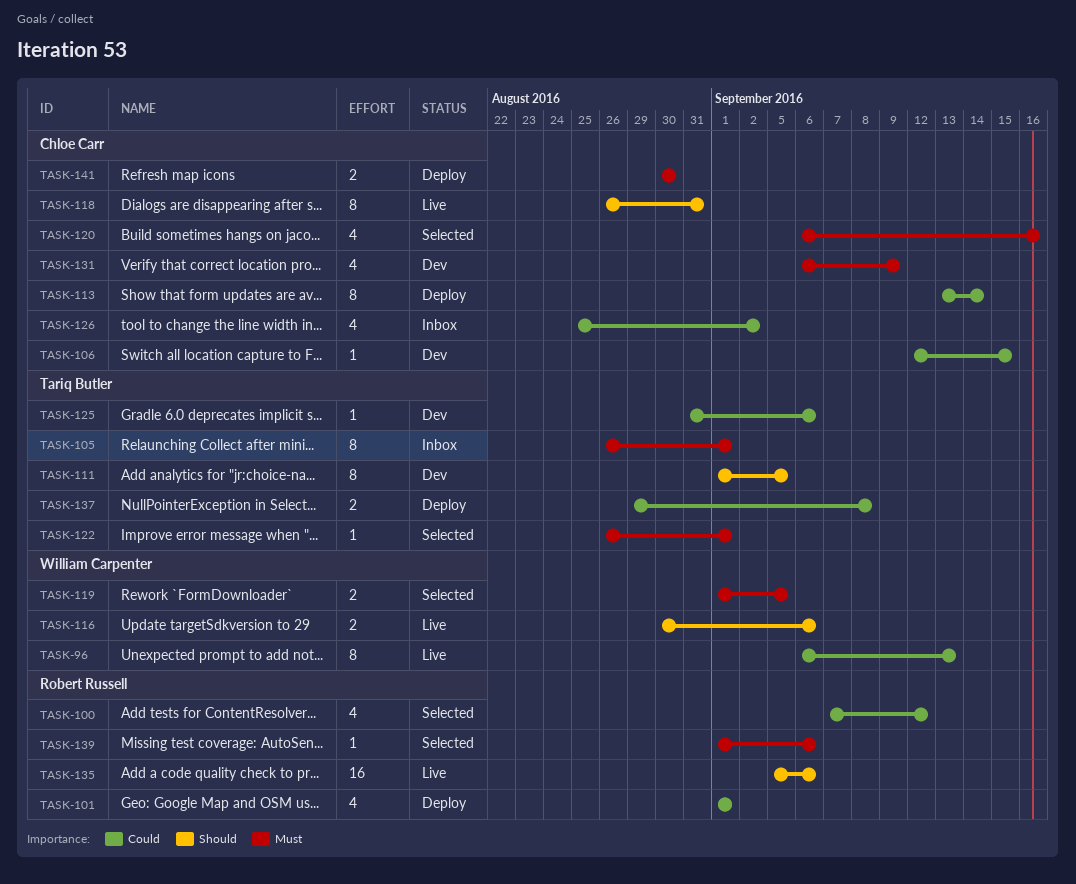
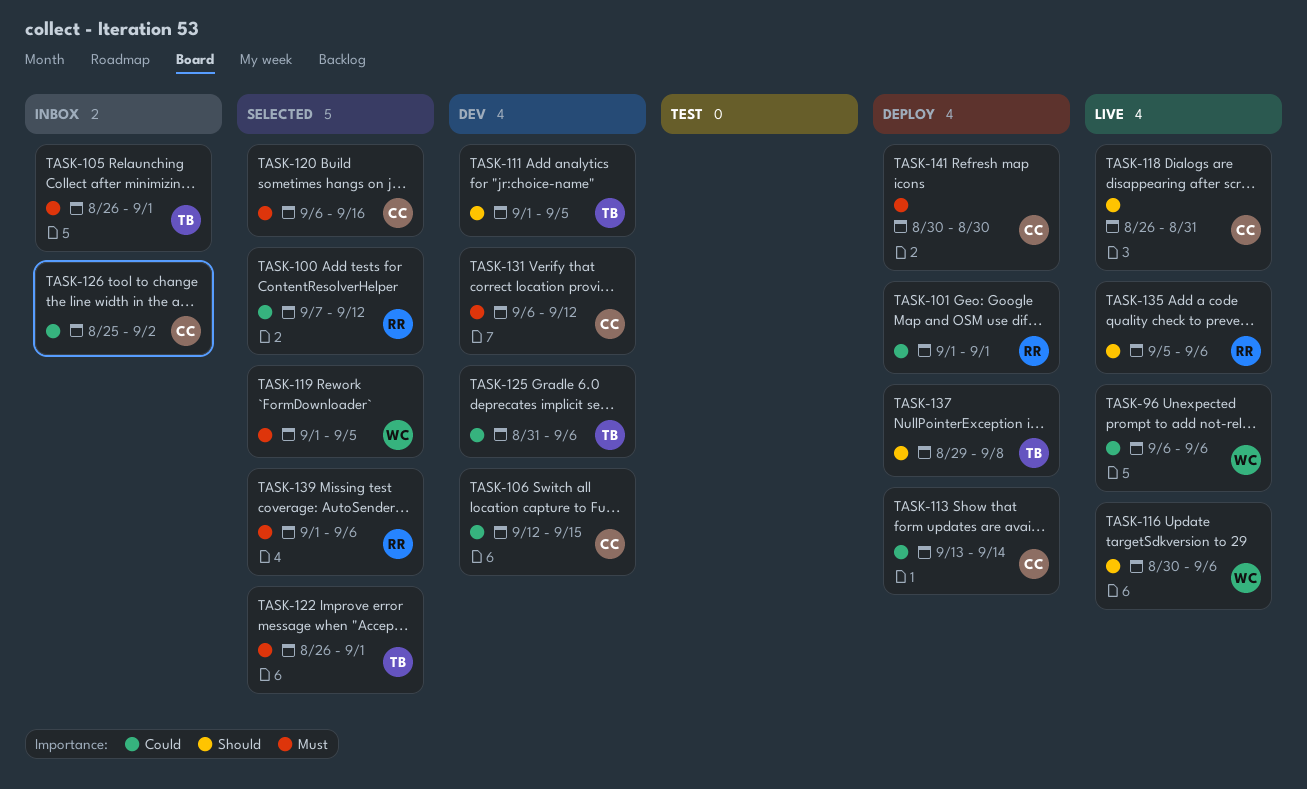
TASK-96, due: Sep 13 -> Sep 6
TASK-131, due: Sep 9 -> Sep 12
TASK-137, priority: Could -> Should

